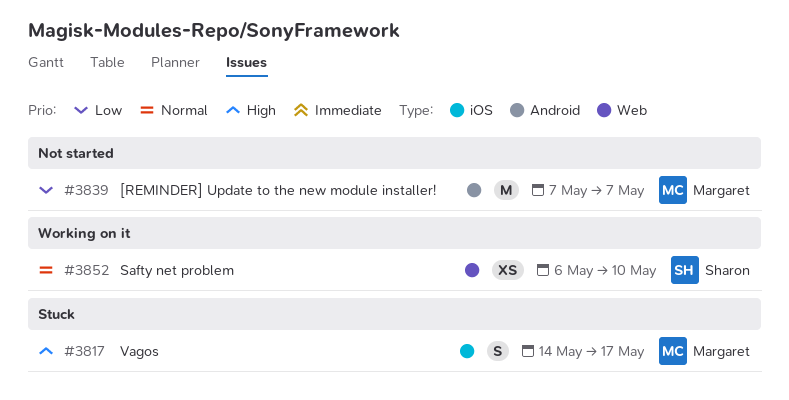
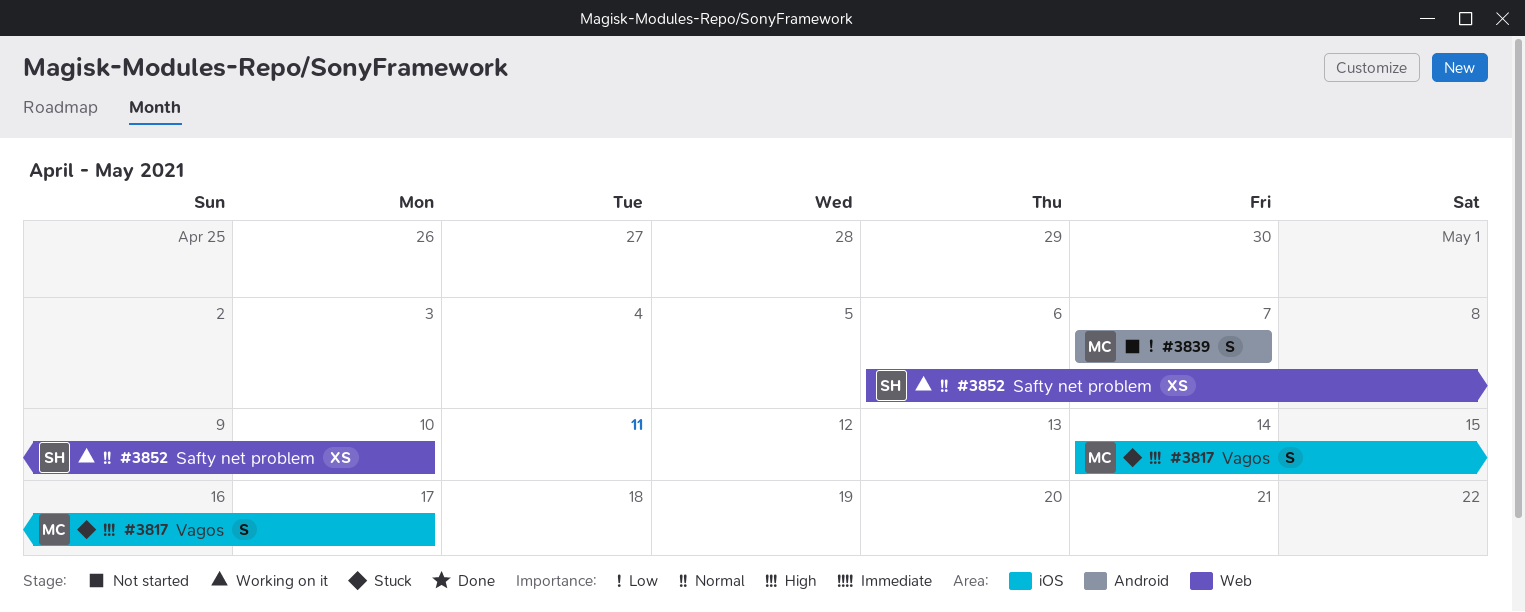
#3839, estimate: M -> S

